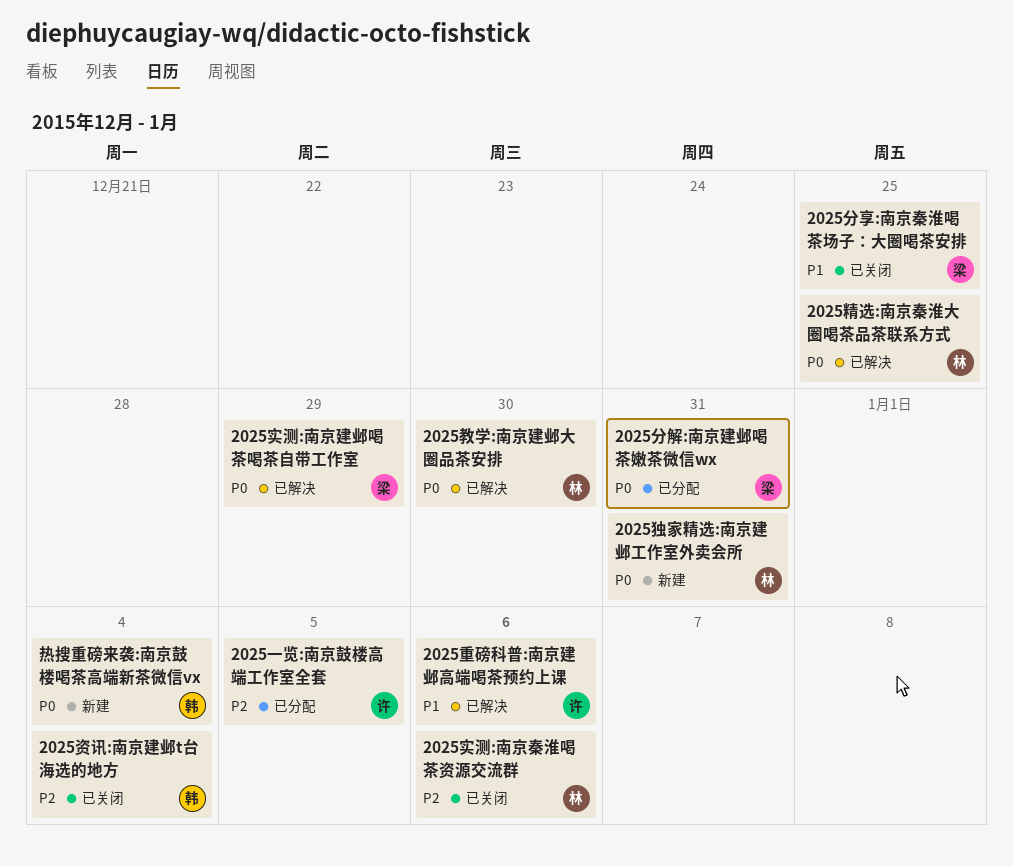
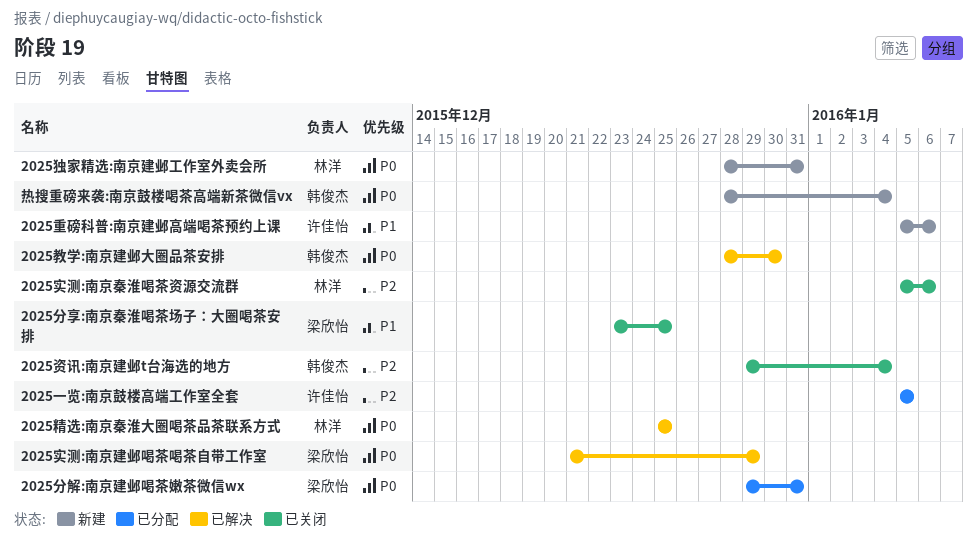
2025教学:南京建邺大圈品茶安排, owner: 林洋 -> 韩俊杰
2025重磅科普:南京建邺高端喝茶预约上课, status: 已解决 -> 新建

